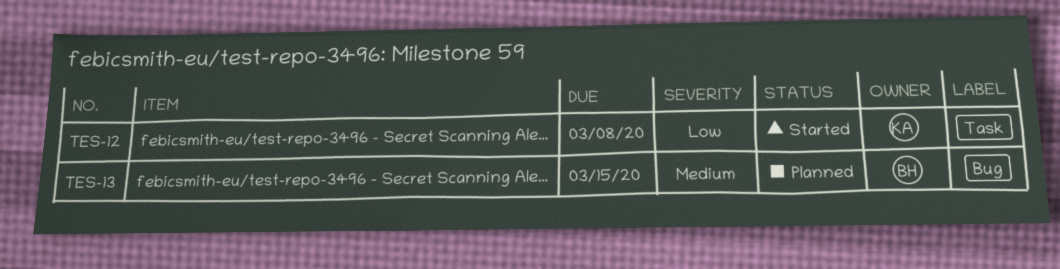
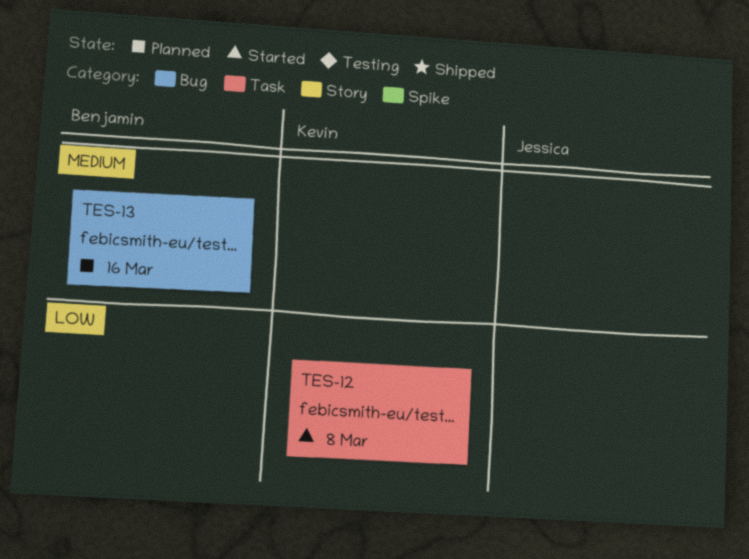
TES-13, due: Mar 15 -> Mar 16

